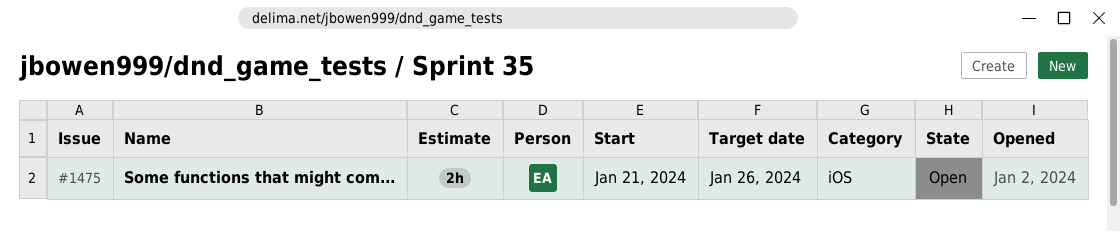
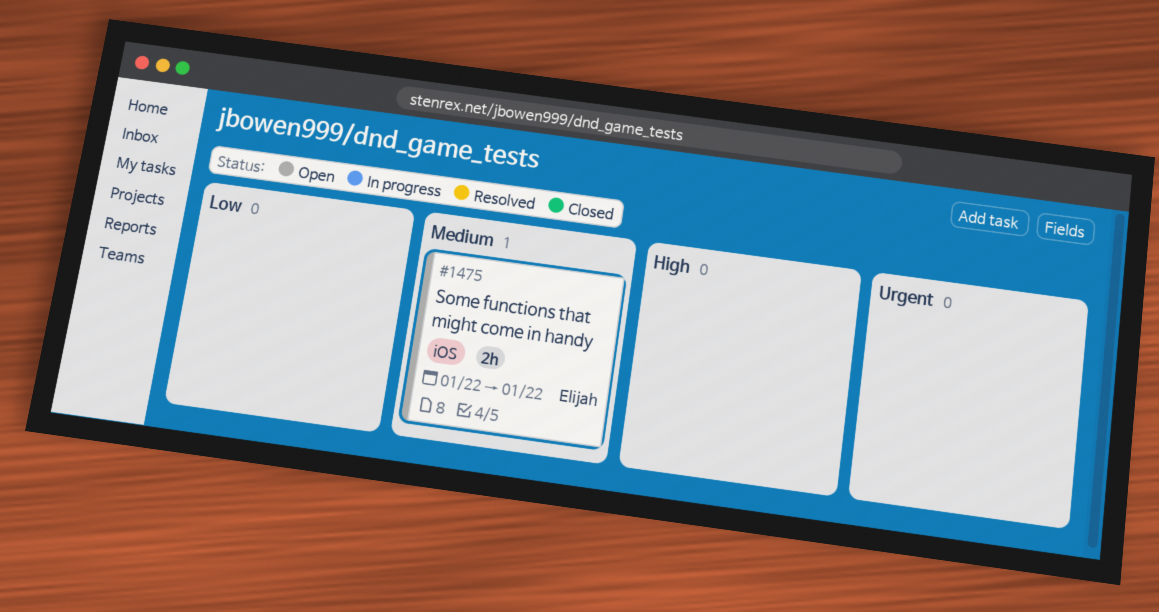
#1475, start: Jan 21 -> Jan 22
#1475, due: Jan 26 -> Jan 22

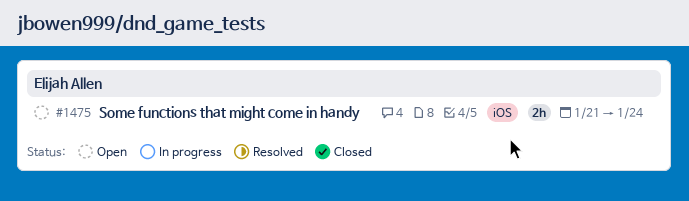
#1475, start: Jan 22 -> Jan 21
#1475, due: Jan 22 -> Jan 24

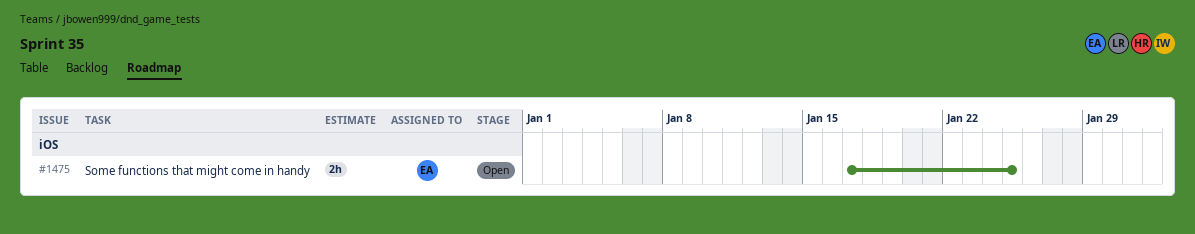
#1475, start: Jan 21 -> Jan 17
#1475, due: Jan 24 -> Jan 25

